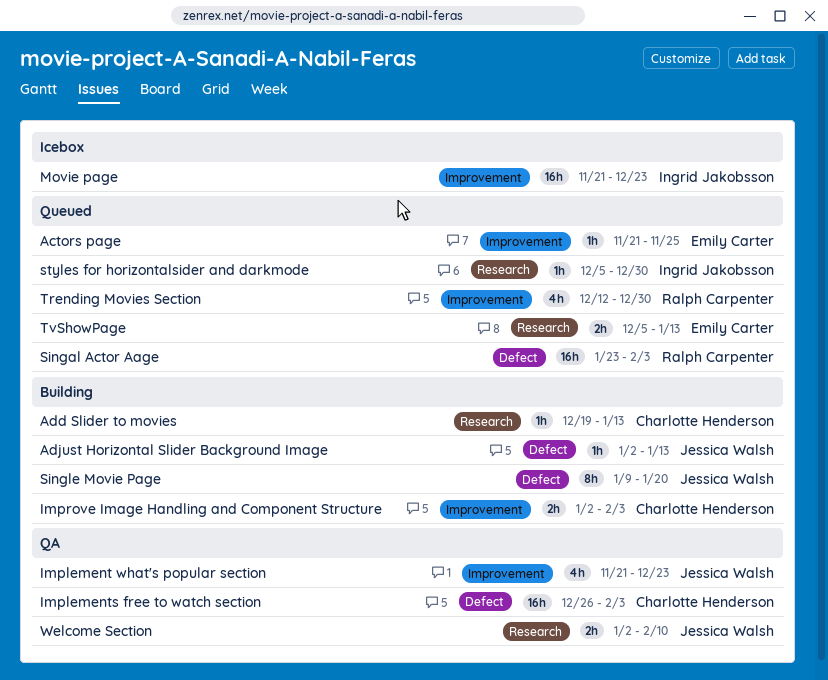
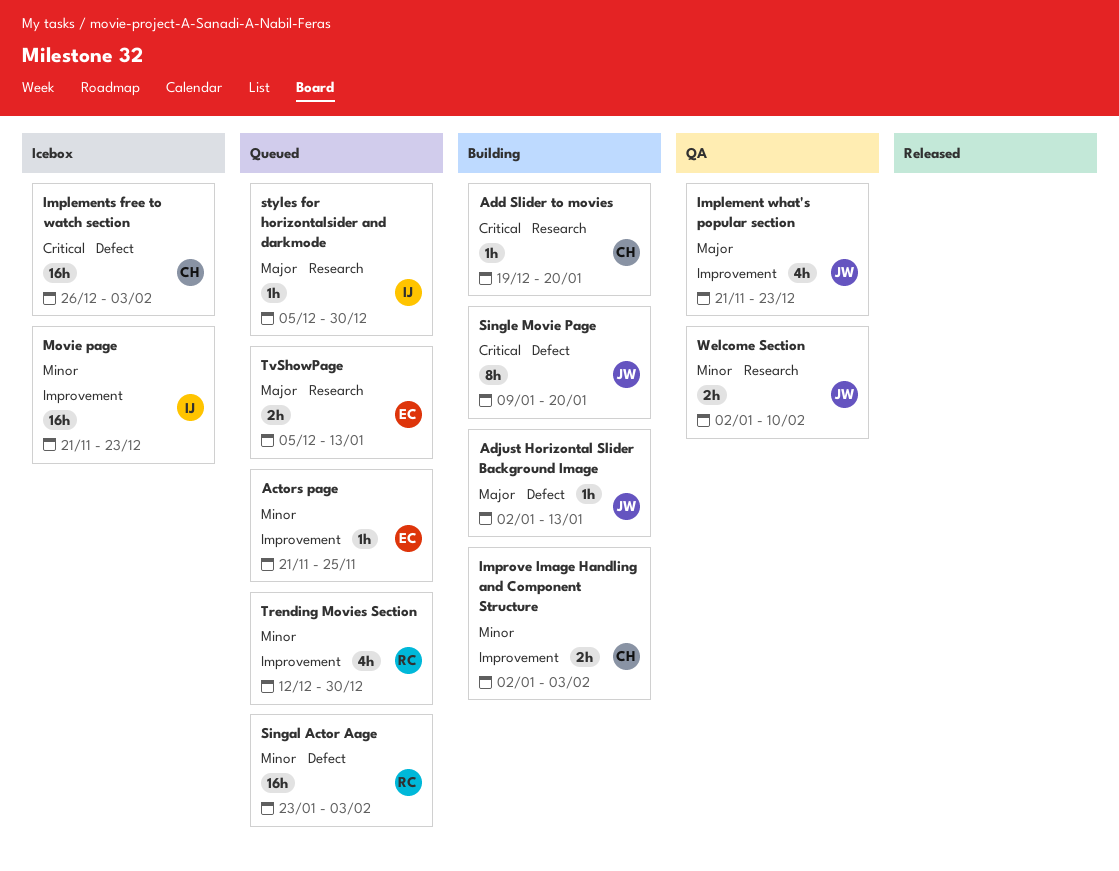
Add Slider to movies, due: Jan 13 -> Jan 20
Implements free to watch section, status: QA -> Icebox

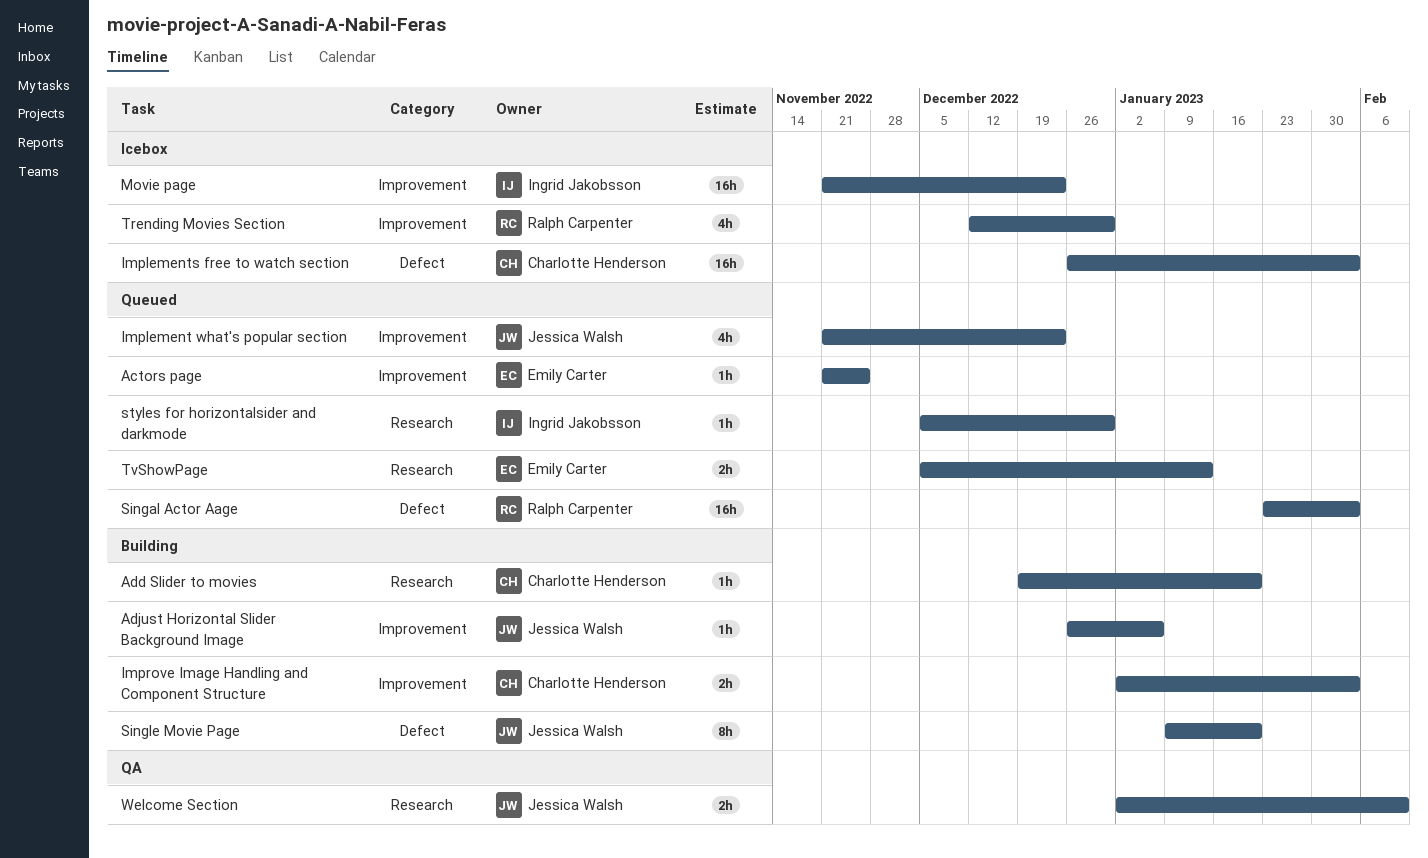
Adjust Horizontal Slider Background Image, label: Defect -> Improvement
Adjust Horizontal Slider Background Image, start: Jan 2 -> Dec 26
Adjust Horizontal Slider Background Image, due: Jan 13 -> Jan 6
Implement what's popular section, status: QA -> Queued
Trending Movies Section, status: Queued -> Icebox

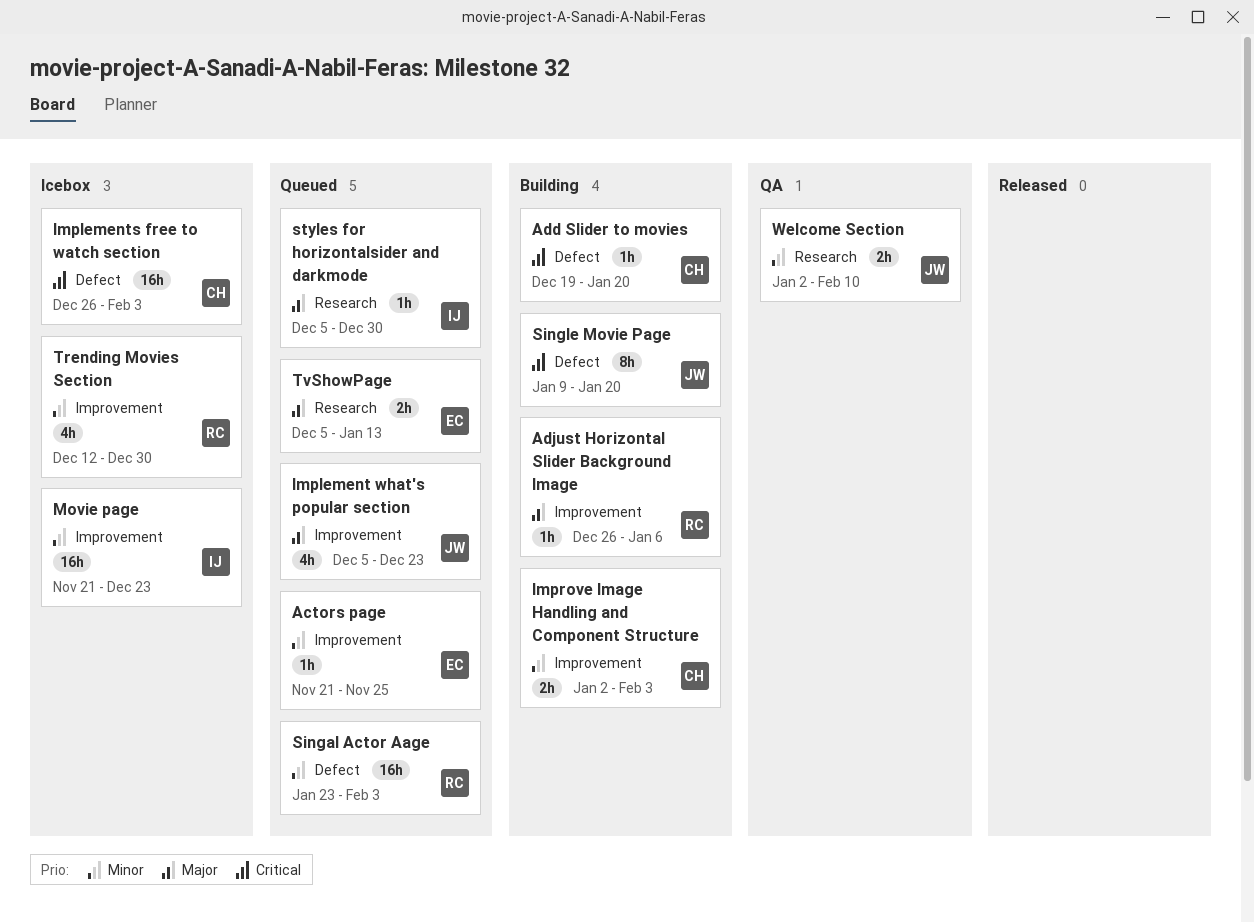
Add Slider to movies, label: Research -> Defect
Adjust Horizontal Slider Background Image, owner: Jessica Walsh -> Ralph Carpenter
Implement what's popular section, start: Nov 21 -> Dec 5

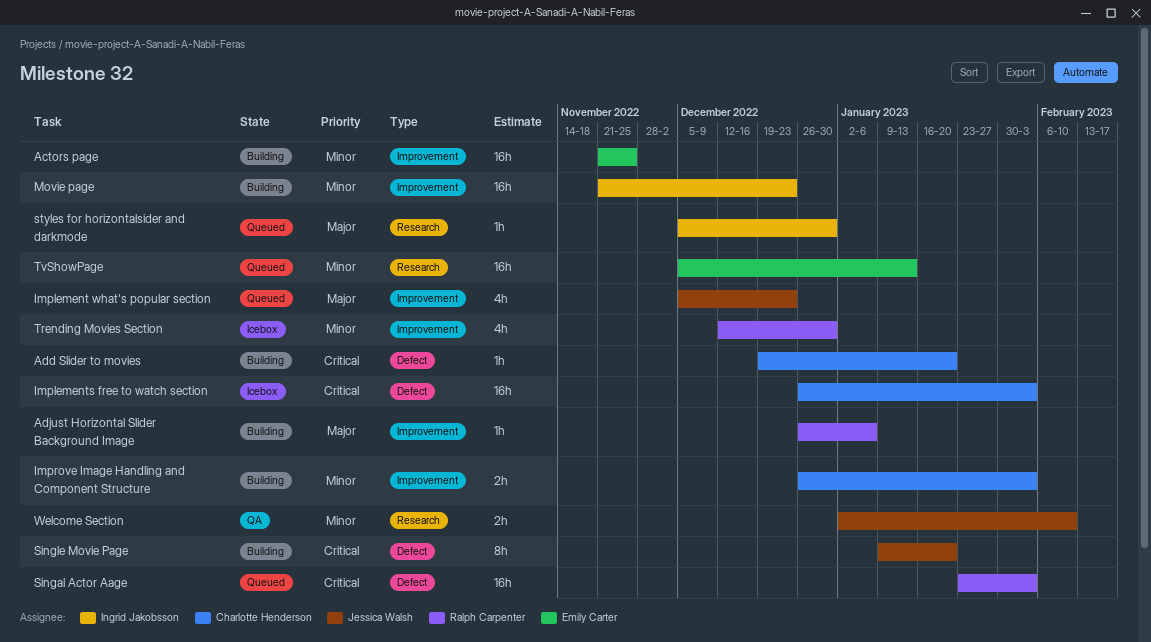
Actors page, status: Queued -> Building
Actors page, estimate: 1h -> 16h
Improve Image Handling and Component Structure, start: Jan 2 -> Dec 26
Movie page, status: Icebox -> Building
Singal Actor Aage, priority: Minor -> Critical
TvShowPage, priority: Major -> Minor
TvShowPage, estimate: 2h -> 16h

